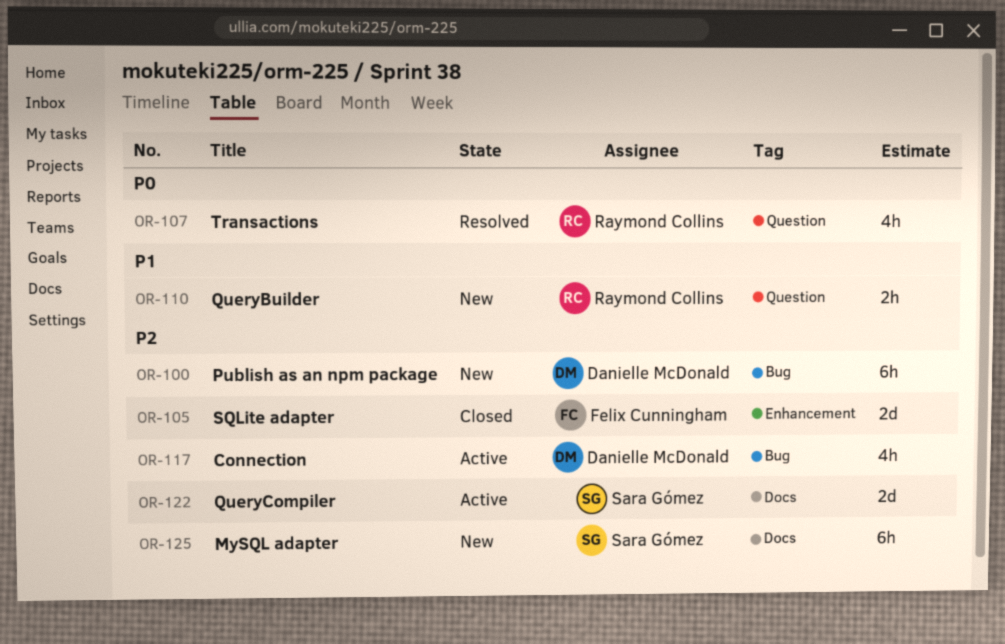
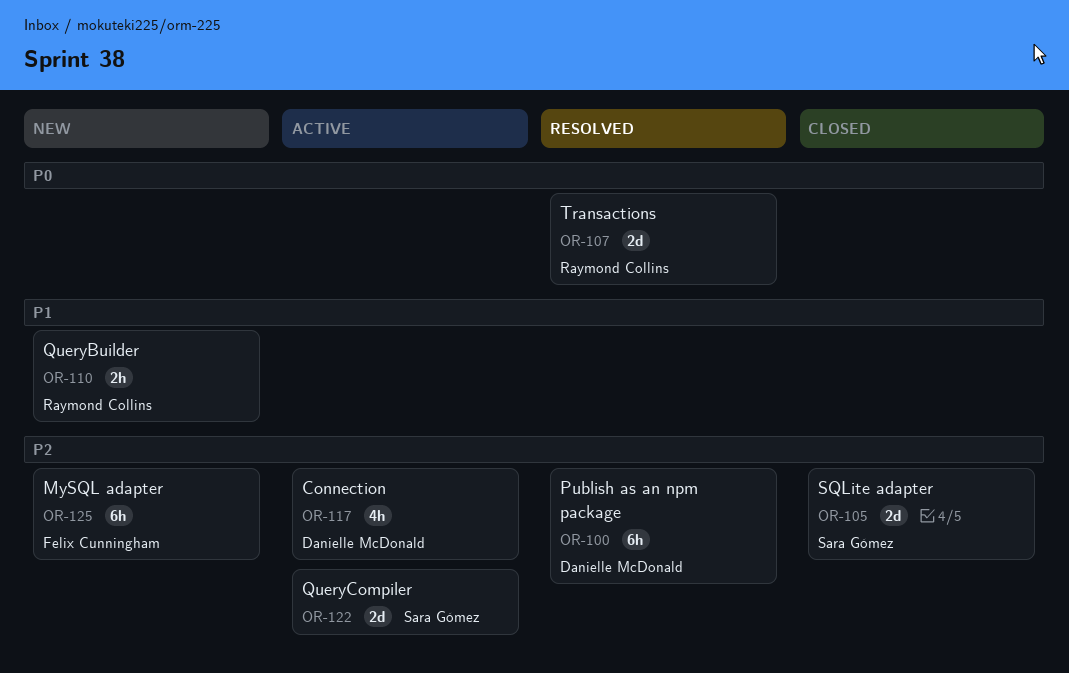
OR-100, status: New -> Resolved
OR-105, owner: Felix Cunningham -> Sara Gómez
OR-107, estimate: 4h -> 2d
OR-125, owner: Sara Gómez -> Felix Cunningham

